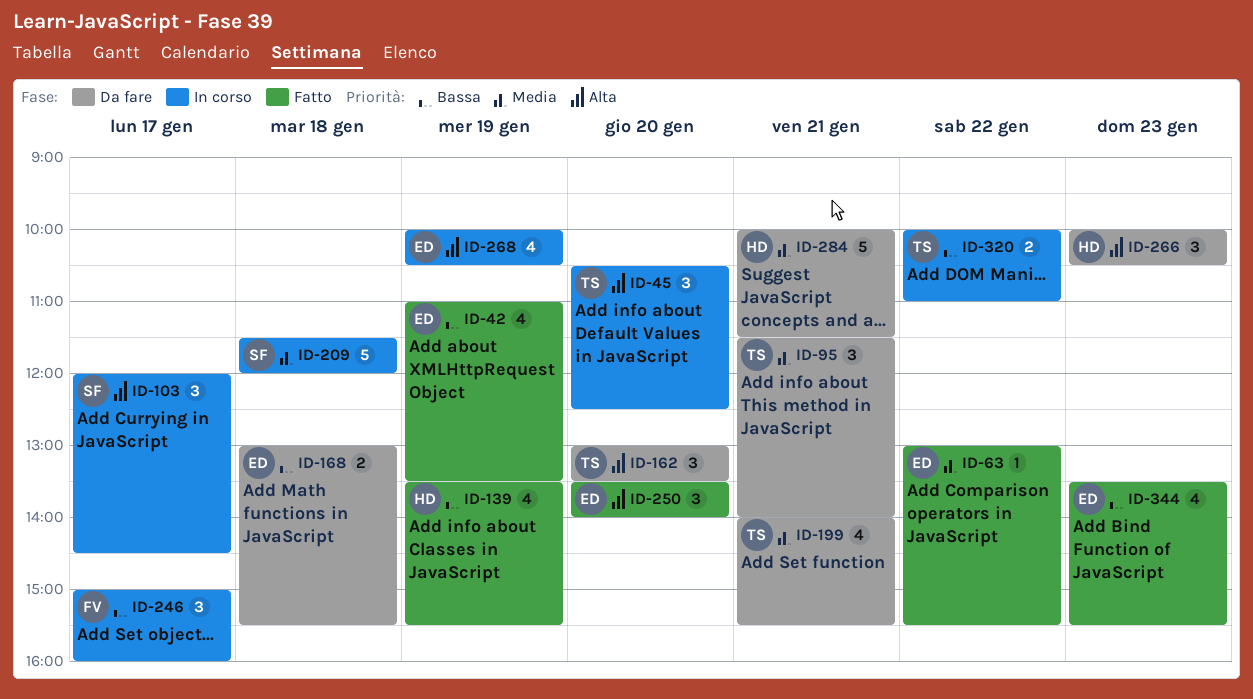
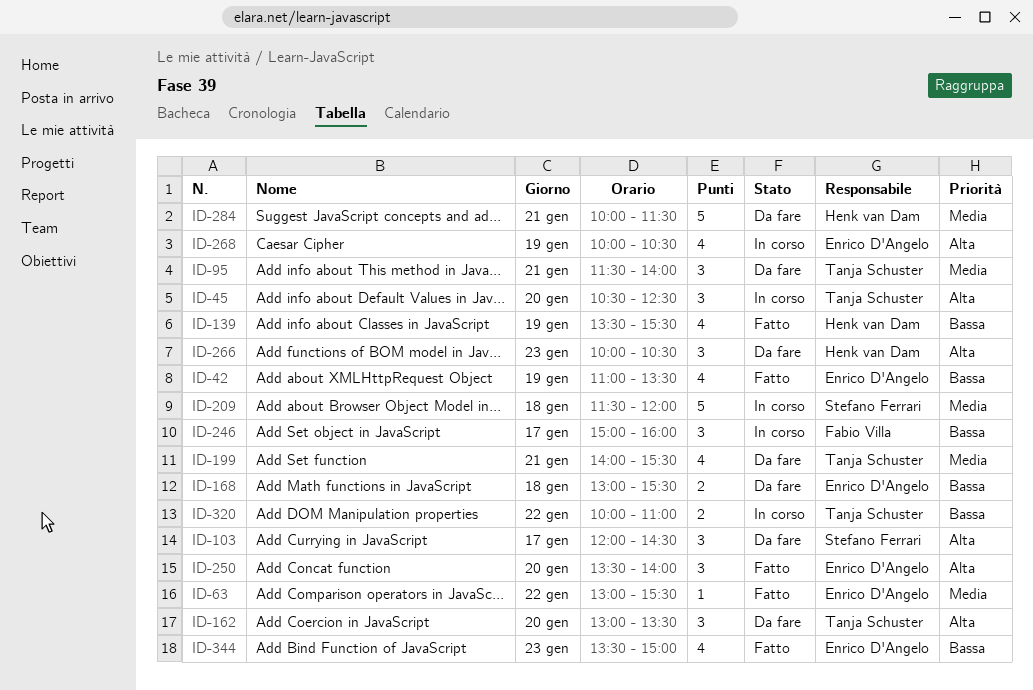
ID-103, status: In corso -> Da fare
ID-344, ends: 15:30 -> 15:00

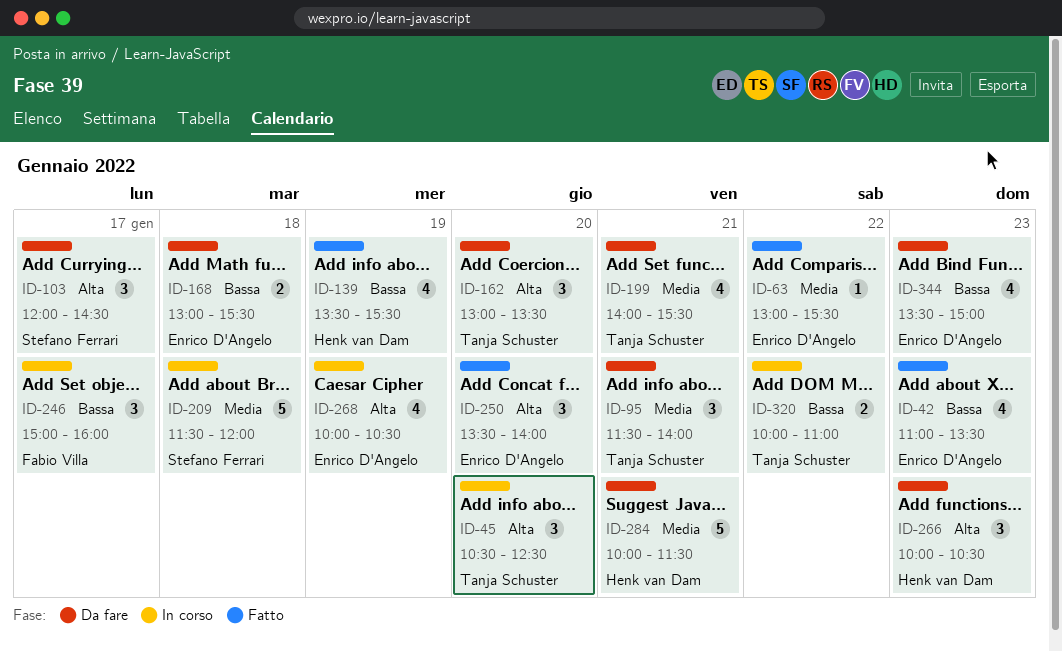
ID-42, day: Jan 19 -> Jan 23
ID-344, status: Fatto -> Da fare

